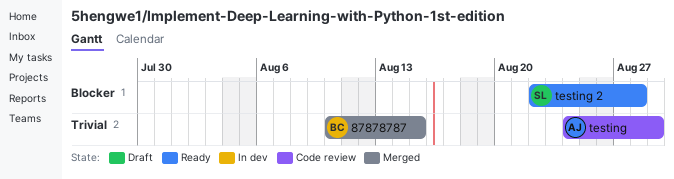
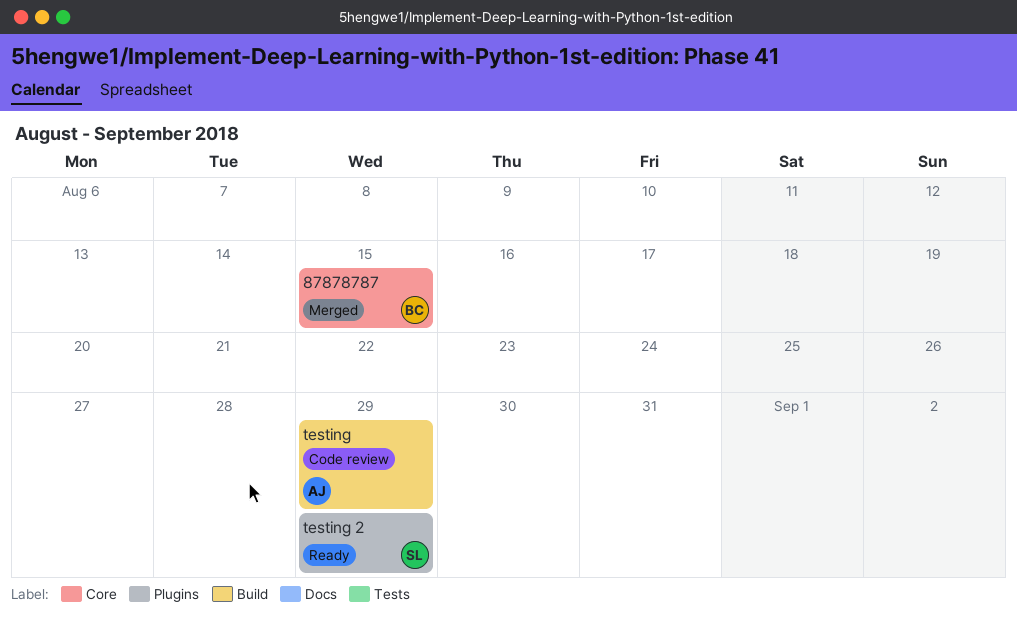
testing 2, due: Aug 28 -> Aug 29

